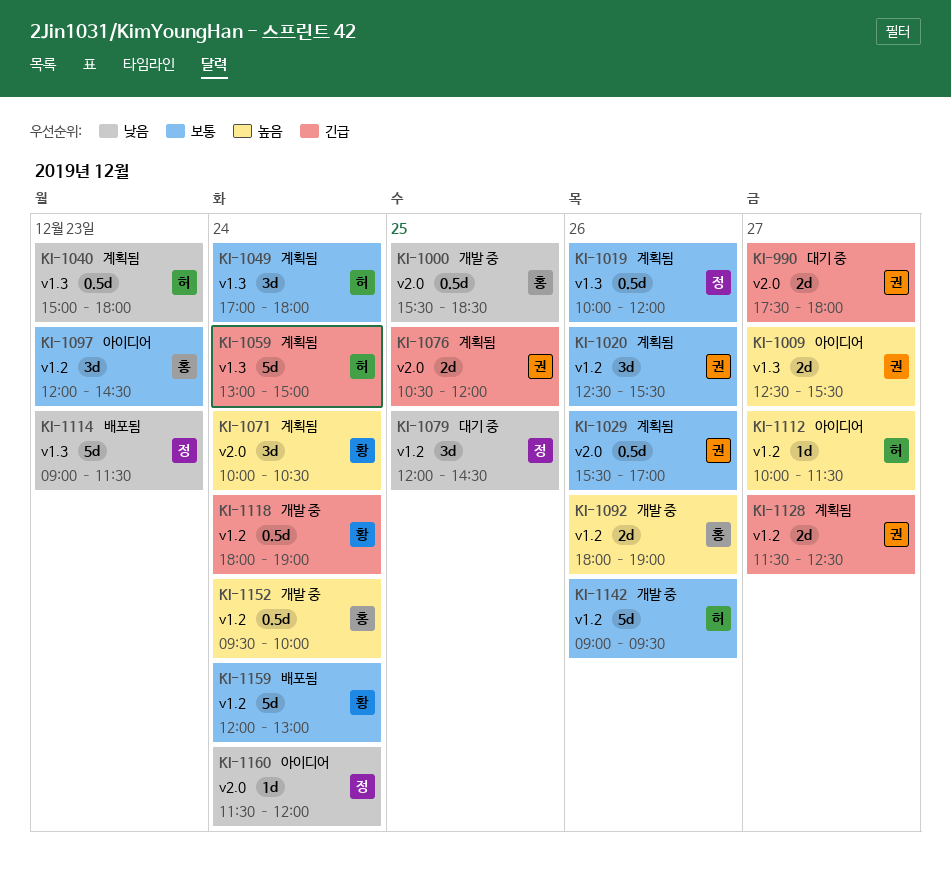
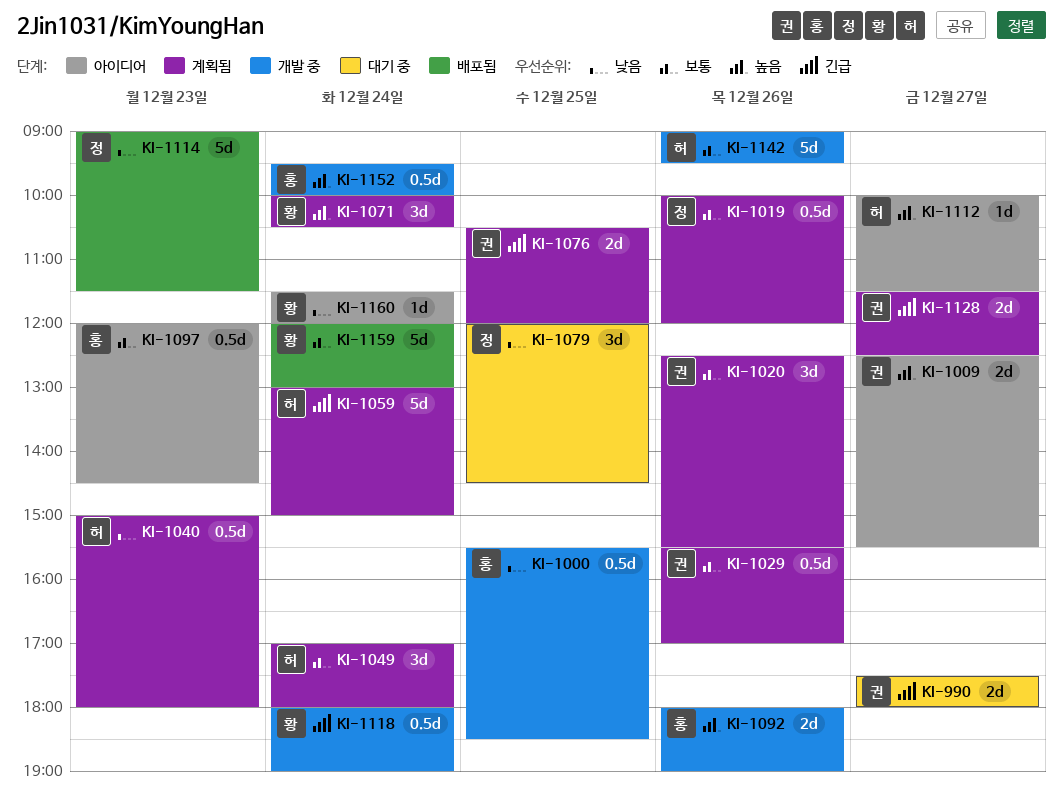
KI-1097, estimate: 3d -> 0.5d
KI-1160, owner: 정 -> 황

